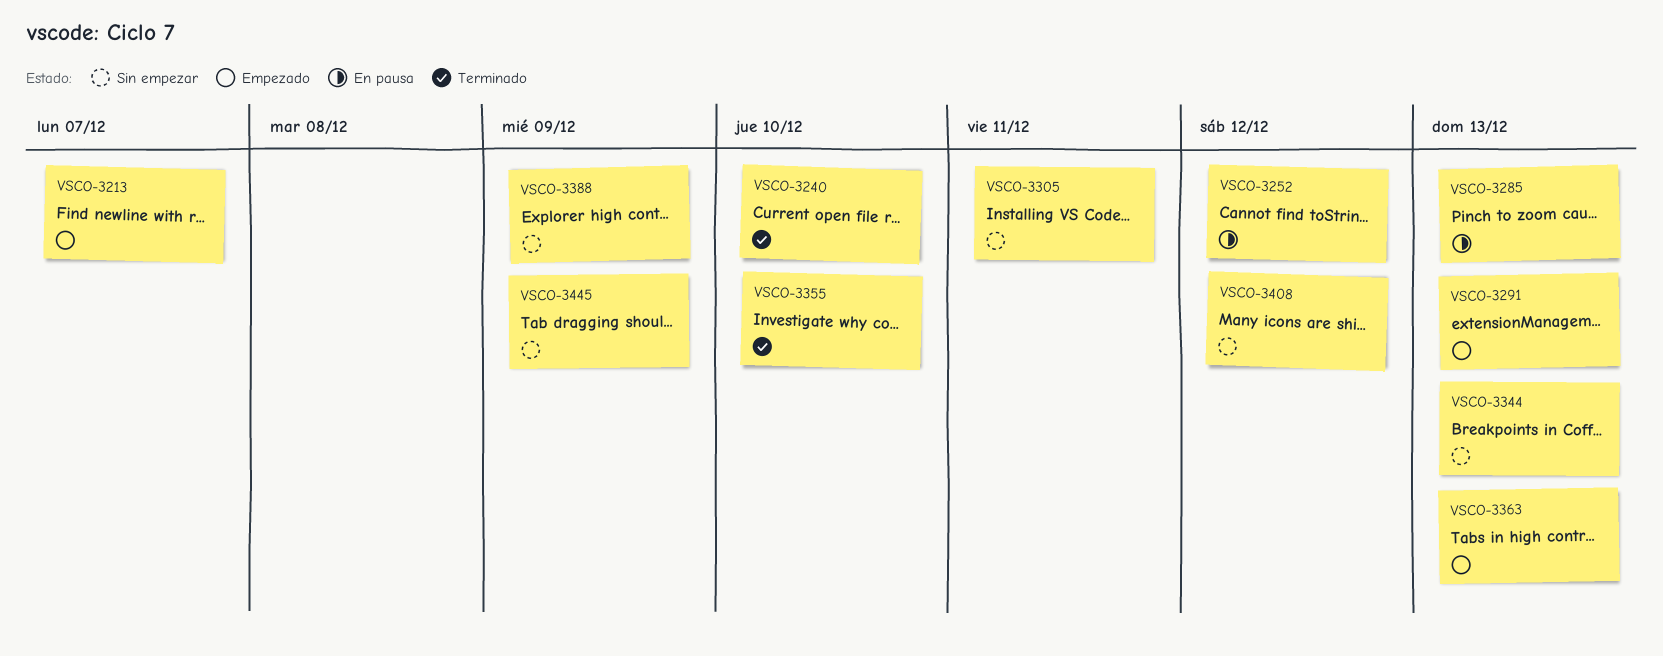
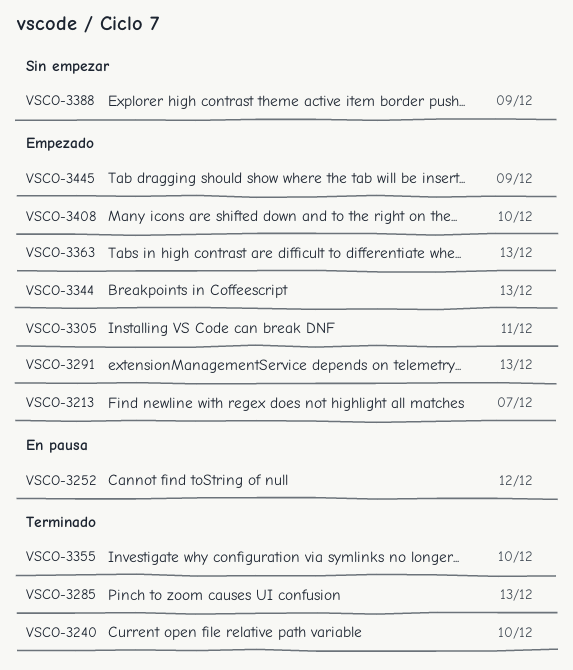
VSCO-3285, status: En pausa -> Terminado
VSCO-3305, status: Sin empezar -> Empezado
VSCO-3344, status: Sin empezar -> Empezado
VSCO-3408, status: Sin empezar -> Empezado
VSCO-3408, due: Dec 12 -> Dec 10
VSCO-3445, status: Sin empezar -> Empezado

